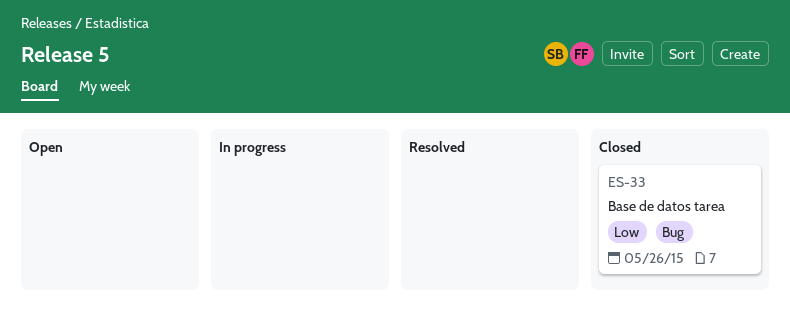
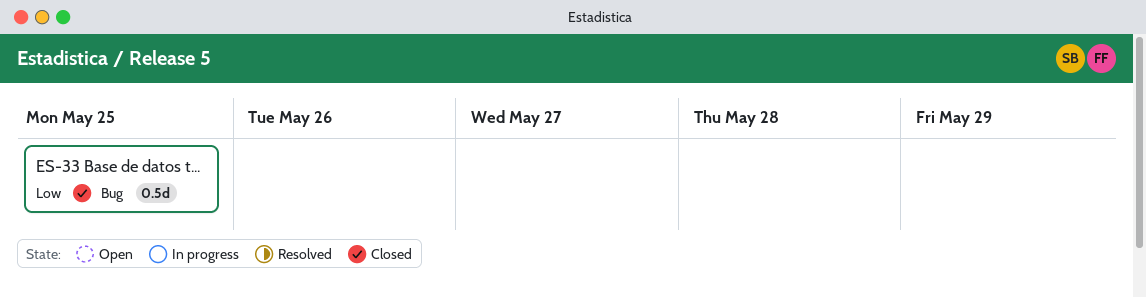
ES-33, due: May 26 -> May 25

